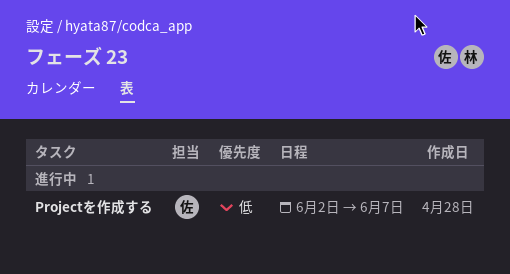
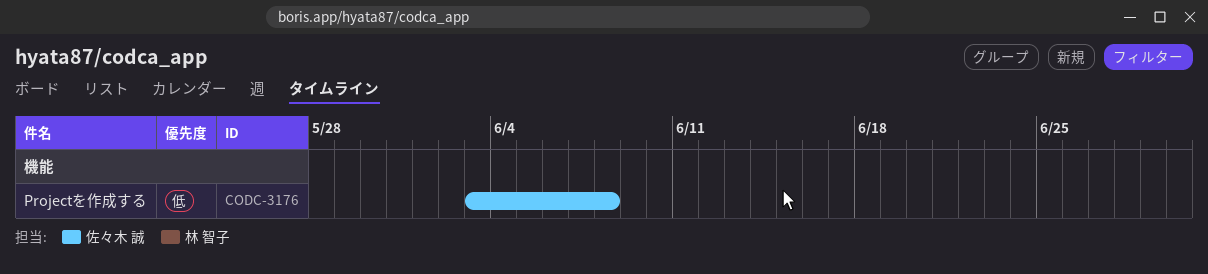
Projectを作成する, start: Jun 2 -> Jun 3
Projectを作成する, due: Jun 7 -> Jun 8

